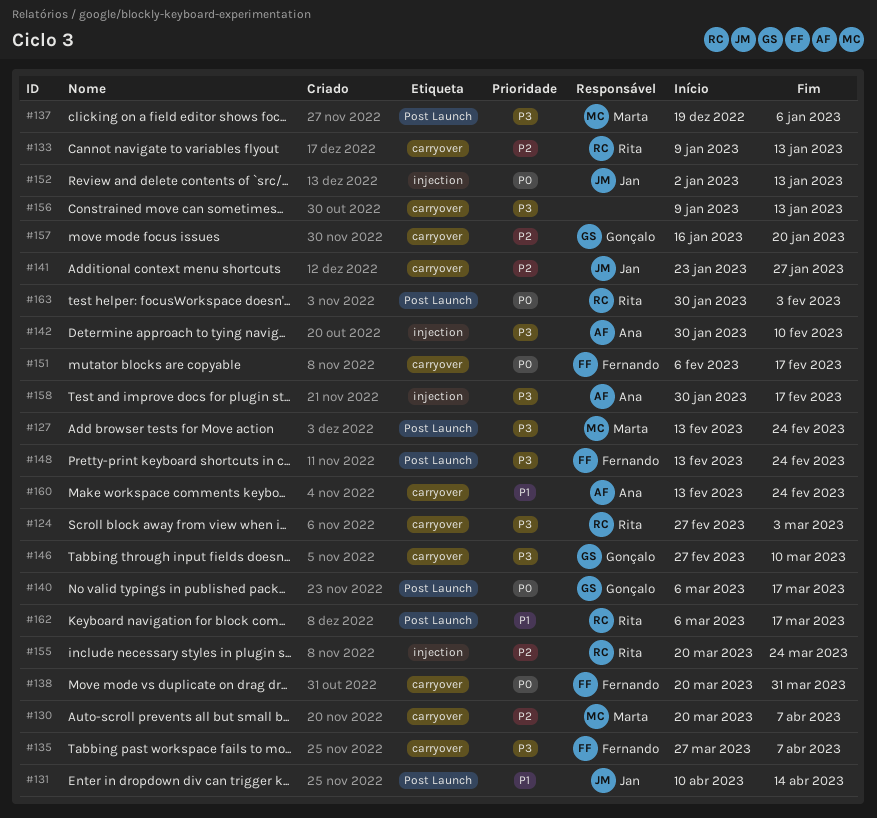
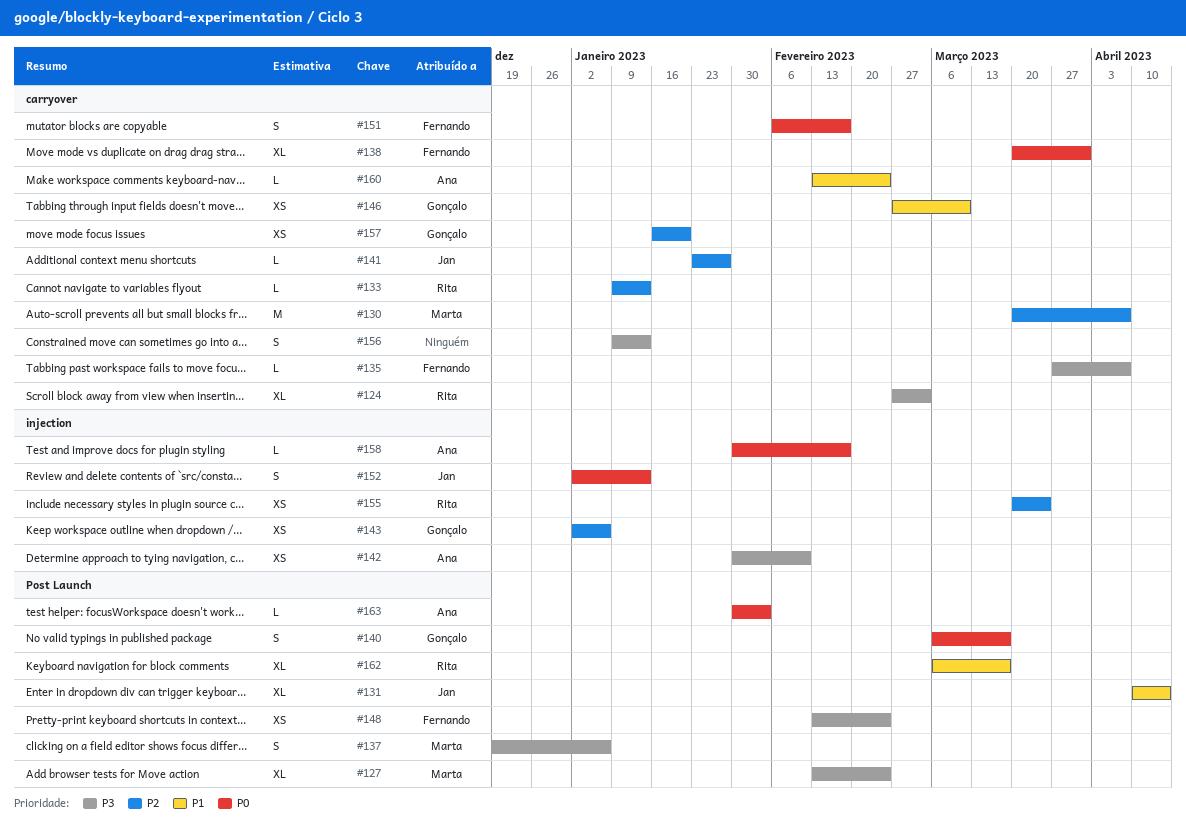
#143: none -> present
#146, priority: P3 -> P1
#158, priority: P3 -> P0
#163, owner: Rita -> Ana

